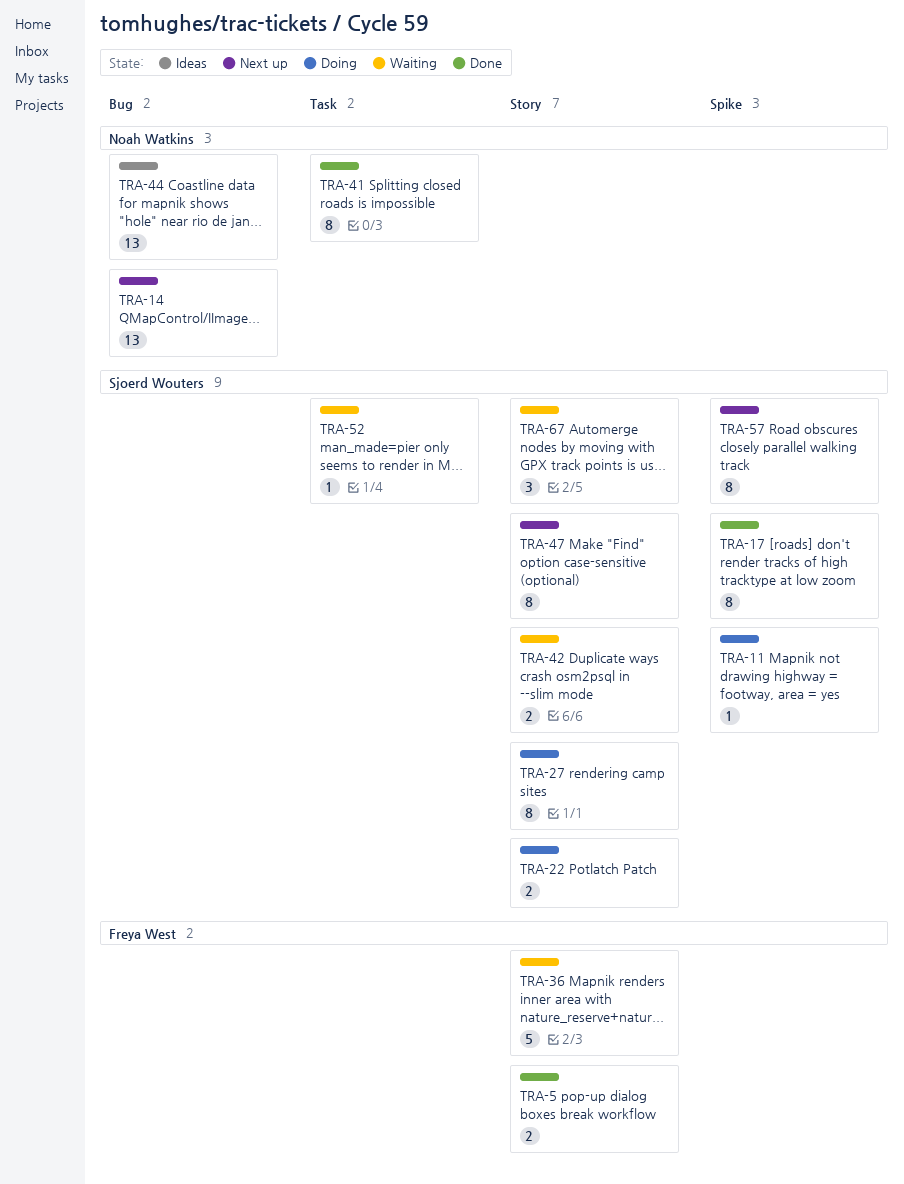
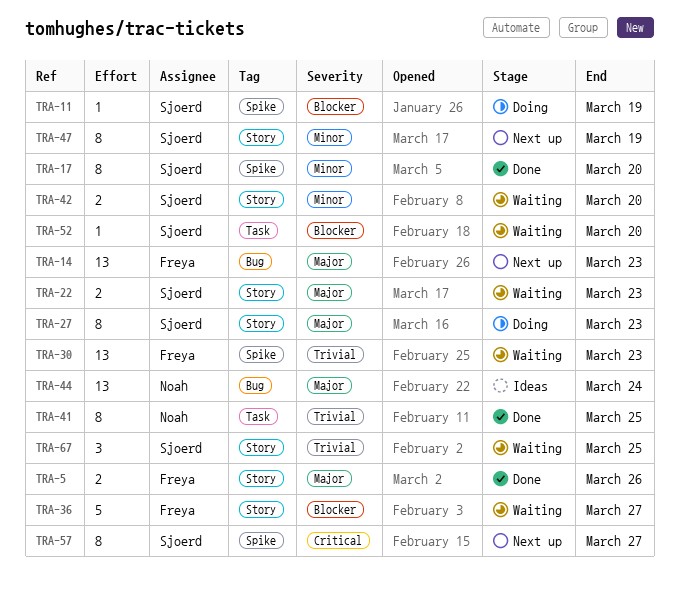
TRA-14, owner: Noah Watkins -> Freya West
TRA-22, status: Doing -> Waiting
TRA-30: none -> present

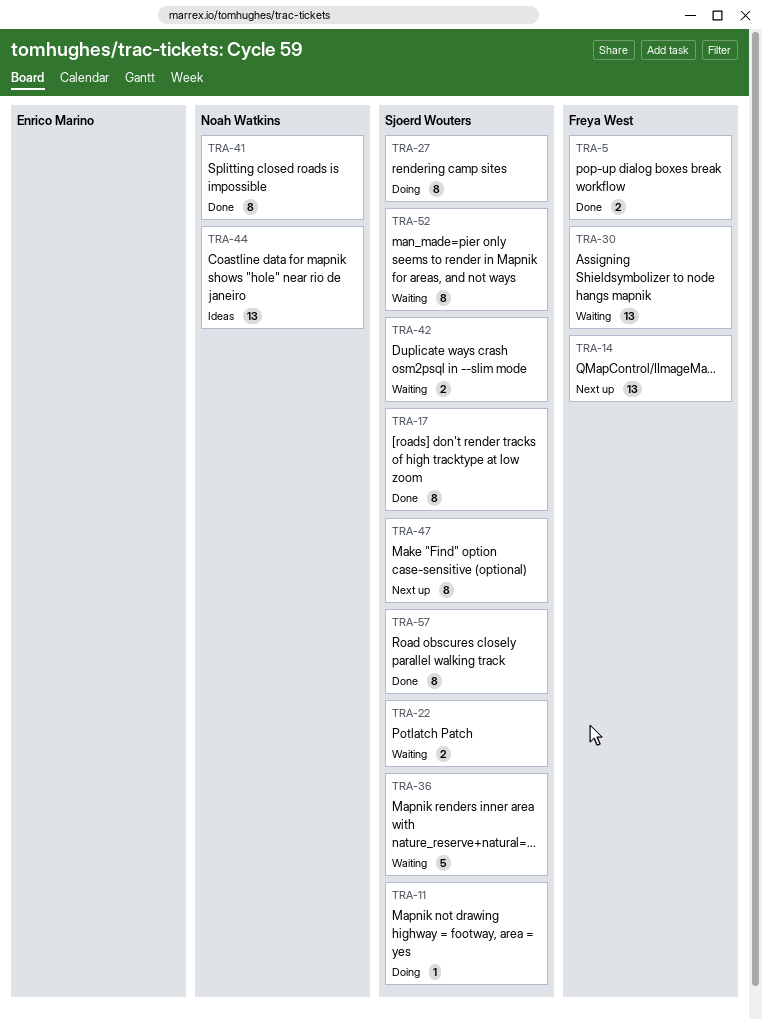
TRA-36, owner: Freya West -> Sjoerd Wouters
TRA-52, estimate: 1 -> 8
TRA-57, status: Next up -> Done
TRA-67: present -> none

